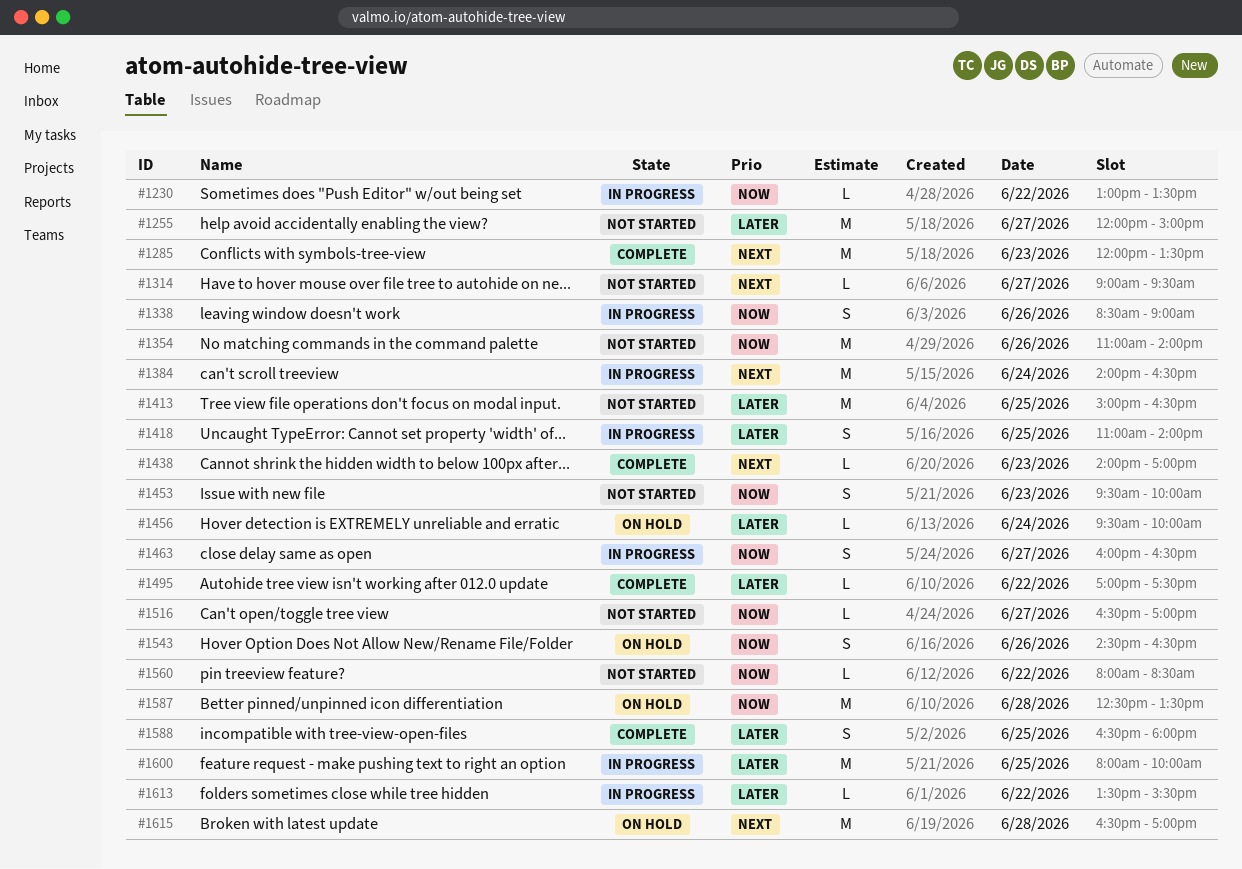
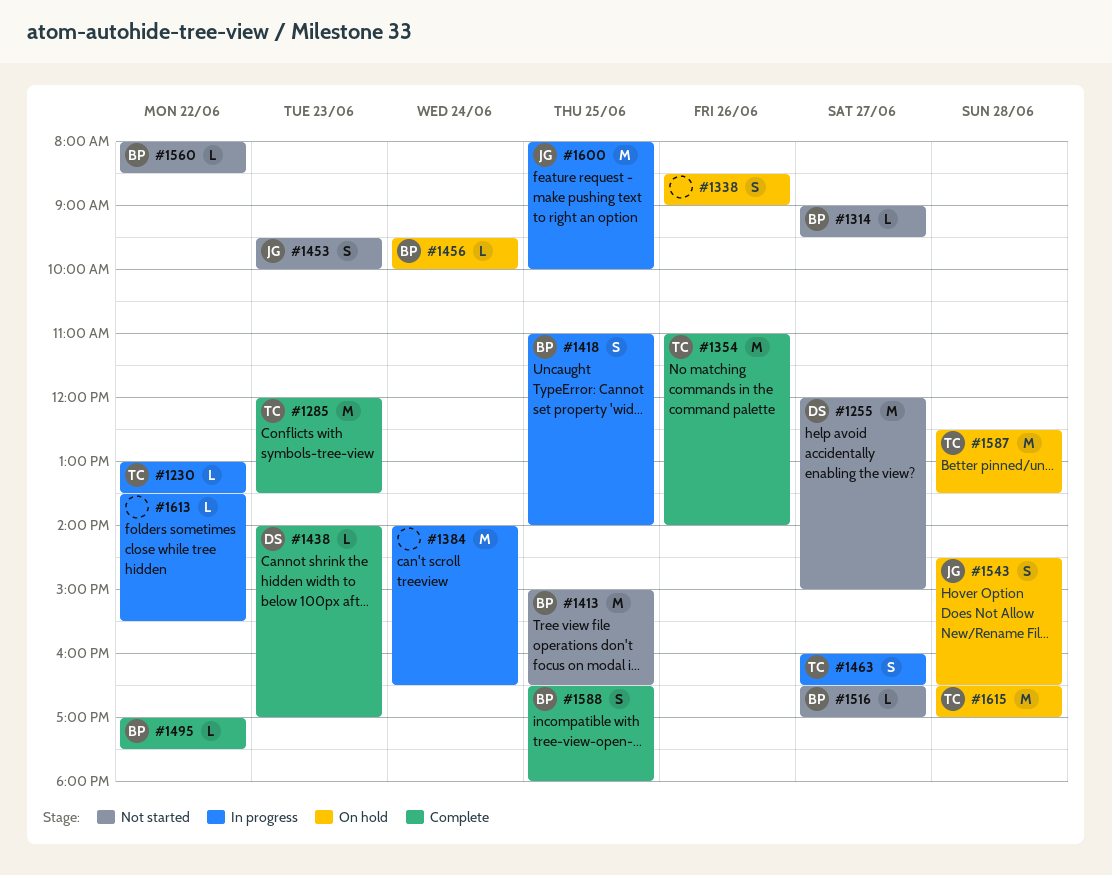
#1338, status: In progress -> On hold
#1354, status: Not started -> Complete
#1543, day: Jun 26 -> Jun 28

